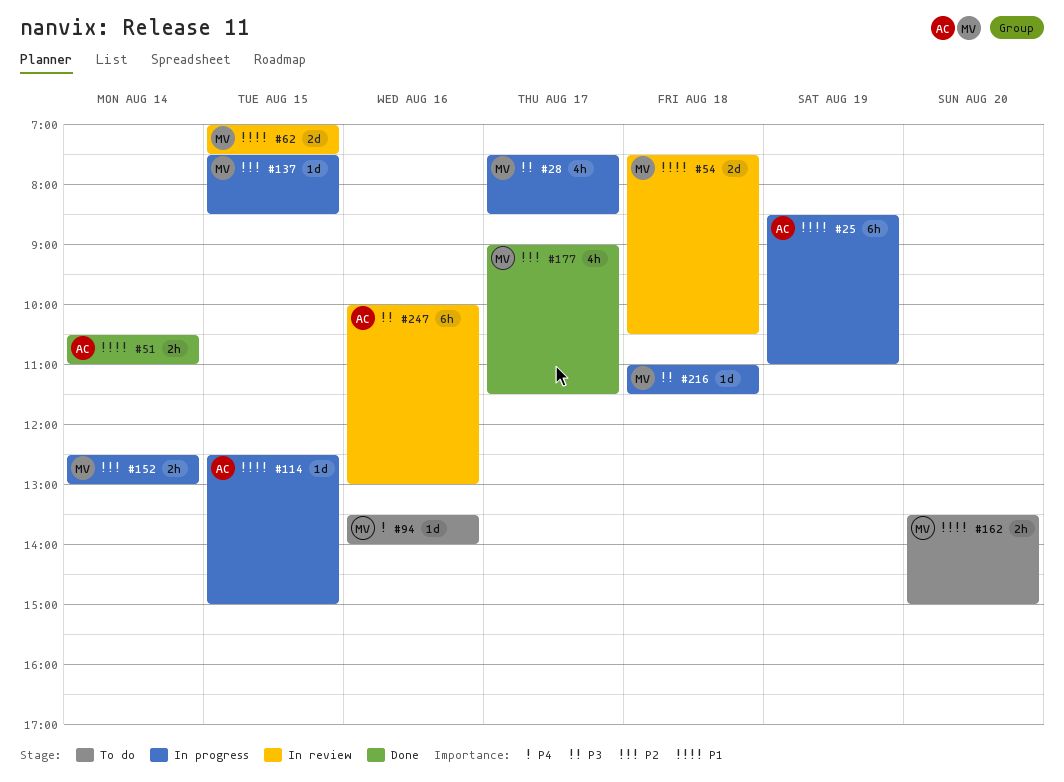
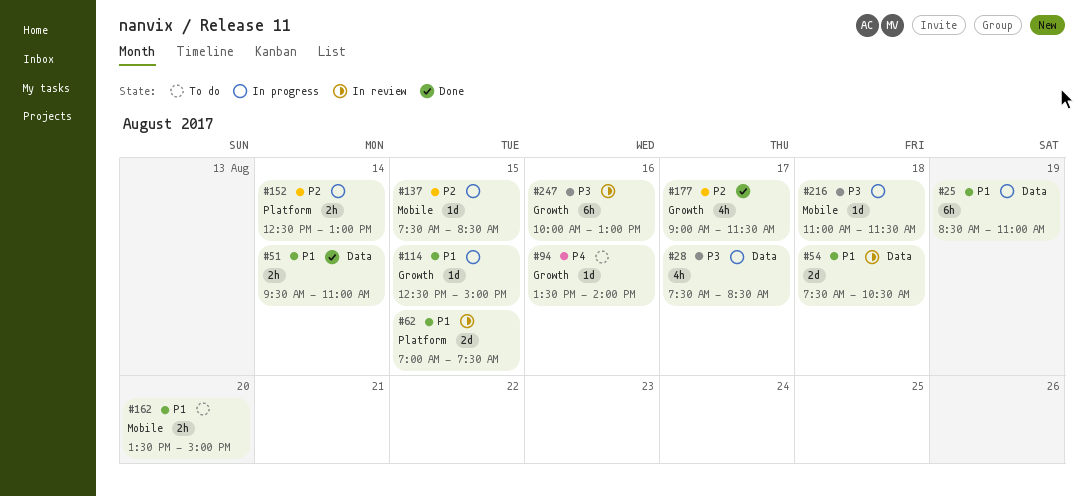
#51, begins: 10:30 -> 09:30

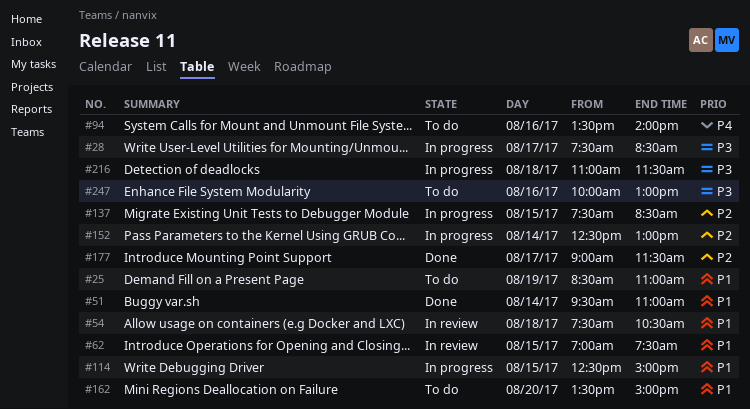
#25, status: In progress -> To do
#247, status: In review -> To do

